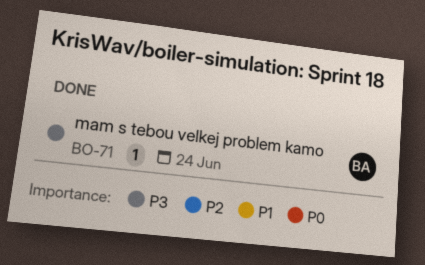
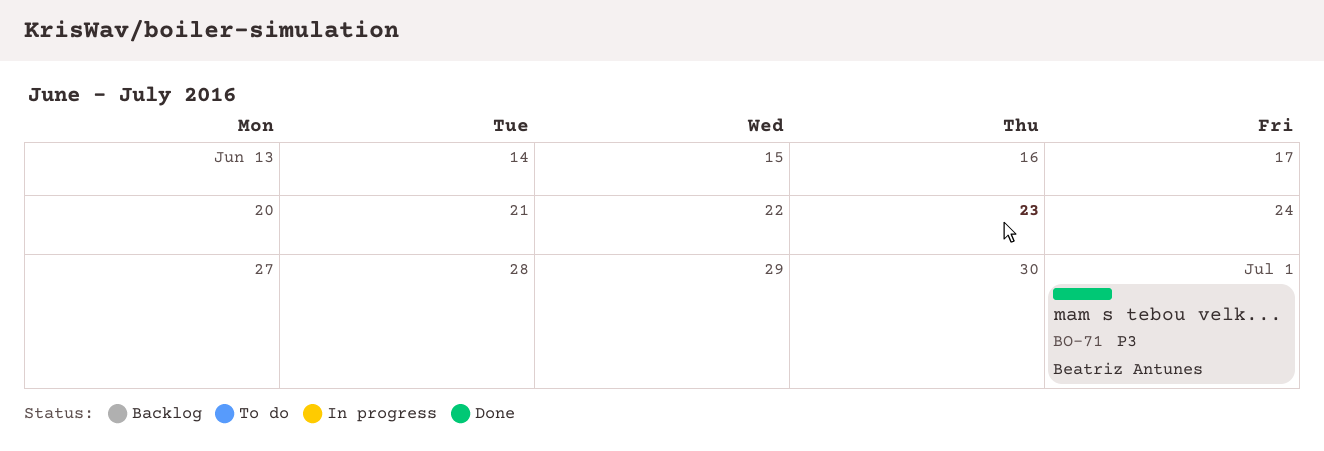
BO-71, due: Jun 24 -> Jul 1

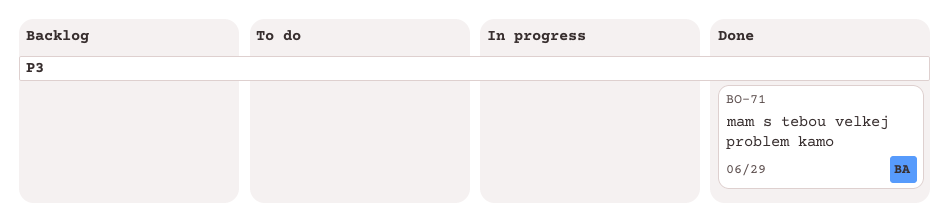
BO-71, due: Jul 1 -> Jun 29

